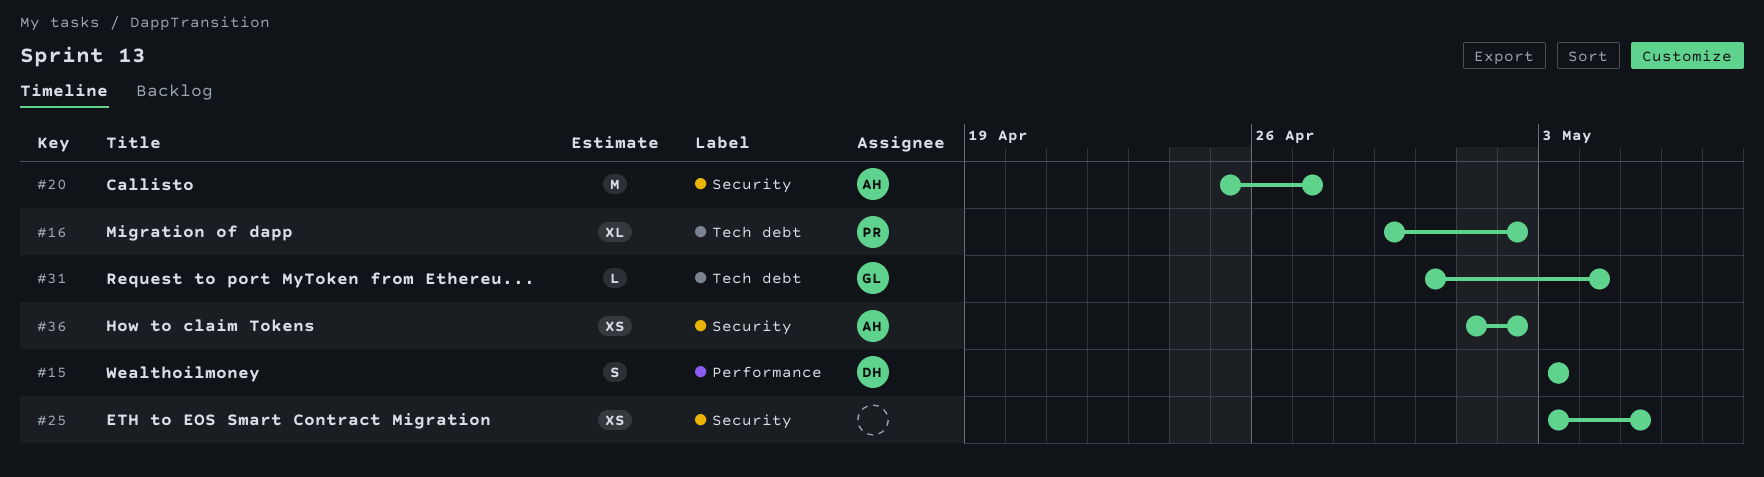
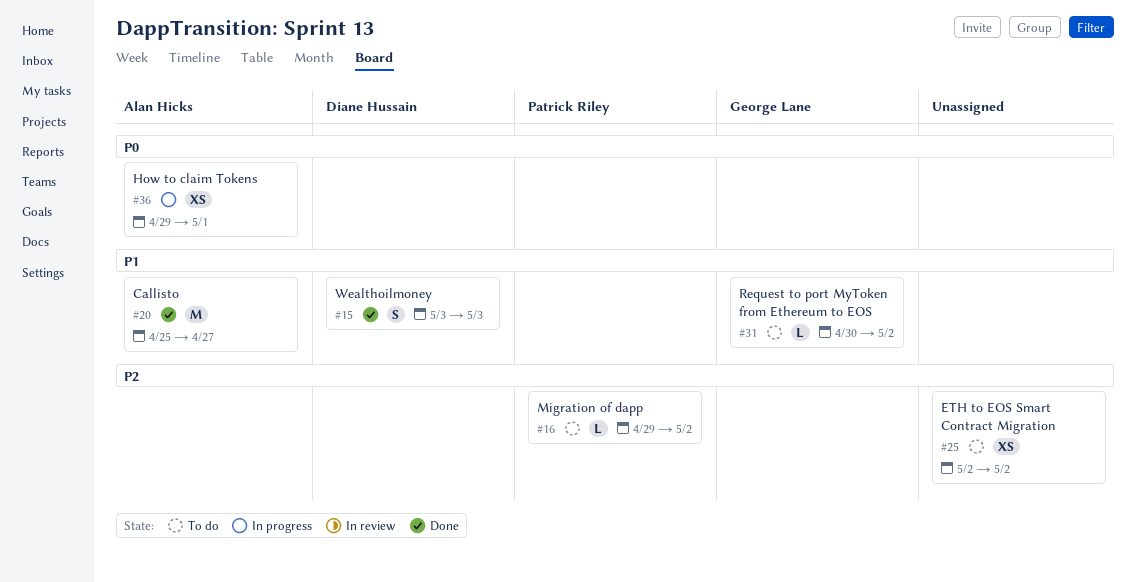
#16, estimate: XL -> L
#25, start: May 3 -> May 2
#25, due: May 5 -> May 2
#31, due: May 4 -> May 2
#36, start: May 1 -> Apr 29
#36, due: May 2 -> May 1

